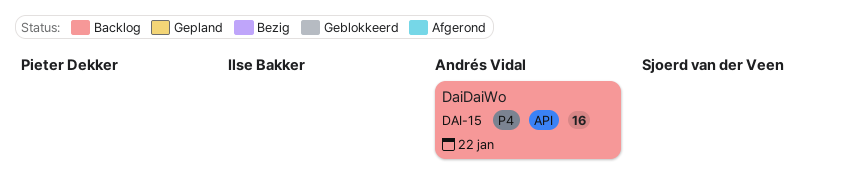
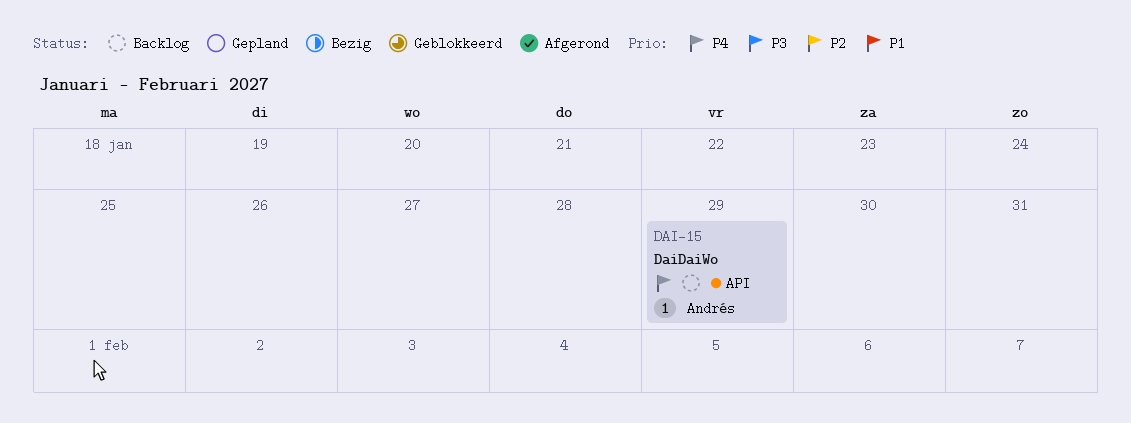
DAI-15, estimate: 16 -> 1
DAI-15, due: Jan 22 -> Jan 29

